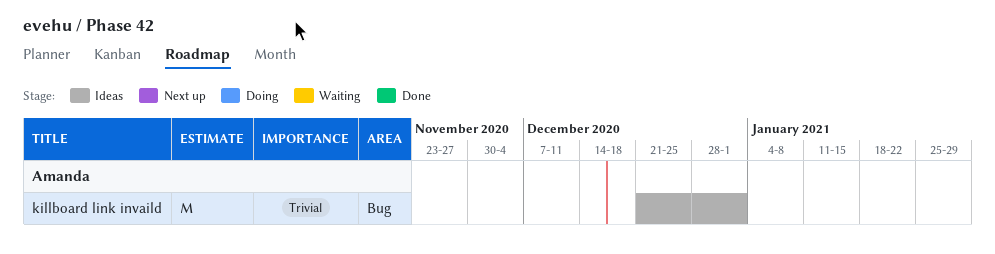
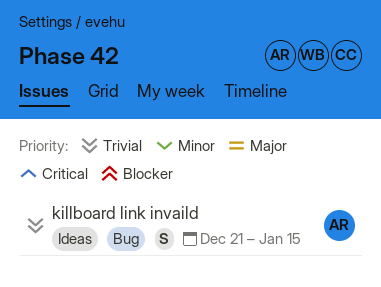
killboard link invaild, estimate: M -> S
killboard link invaild, due: Jan 1 -> Jan 15

